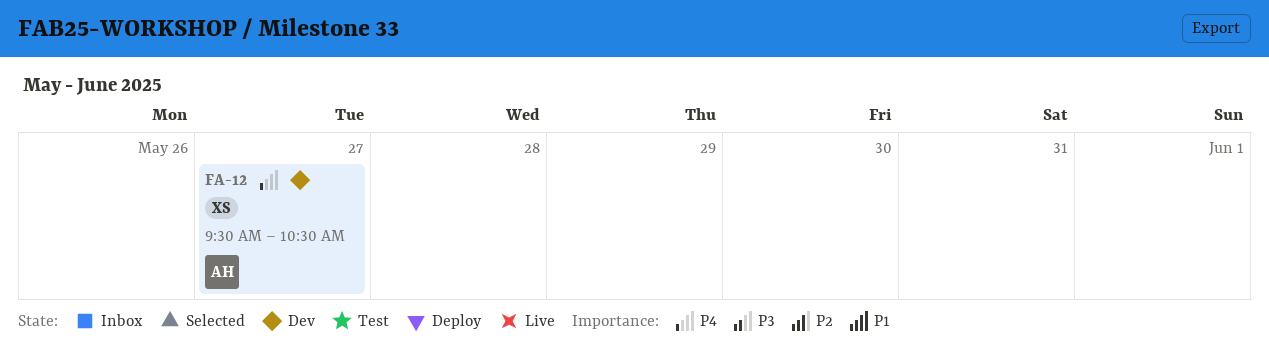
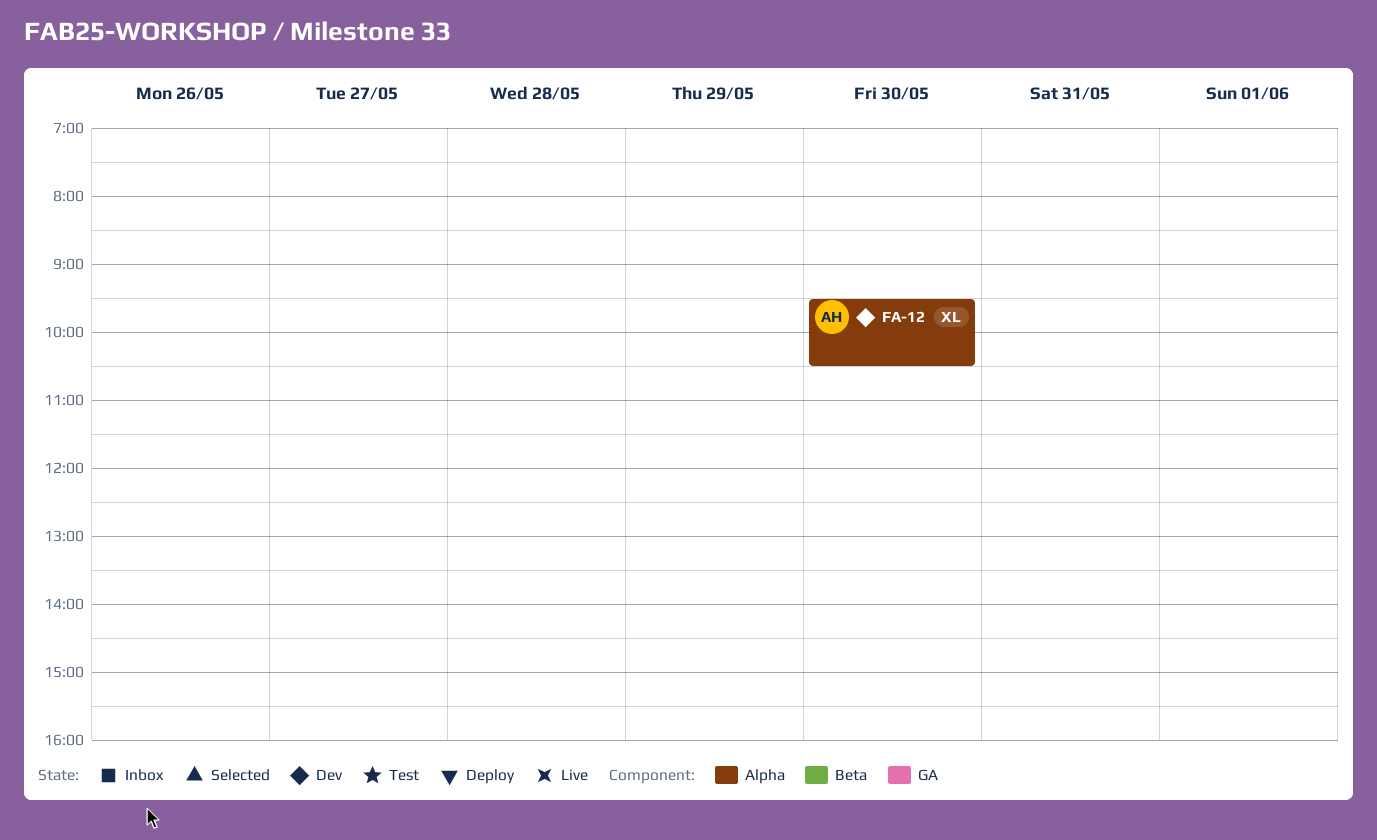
FA-12, estimate: XS -> XL
FA-12, day: May 27 -> May 30

